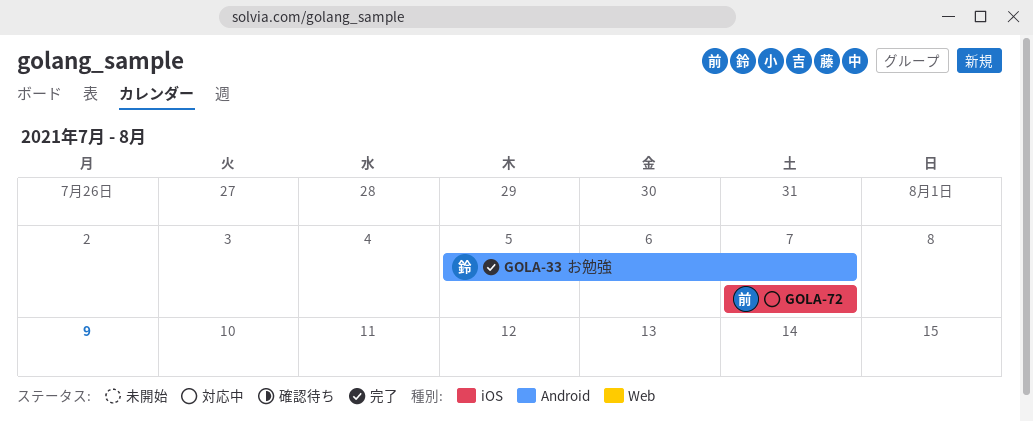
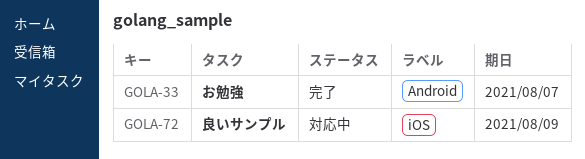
GOLA-72, due: Aug 7 -> Aug 9

